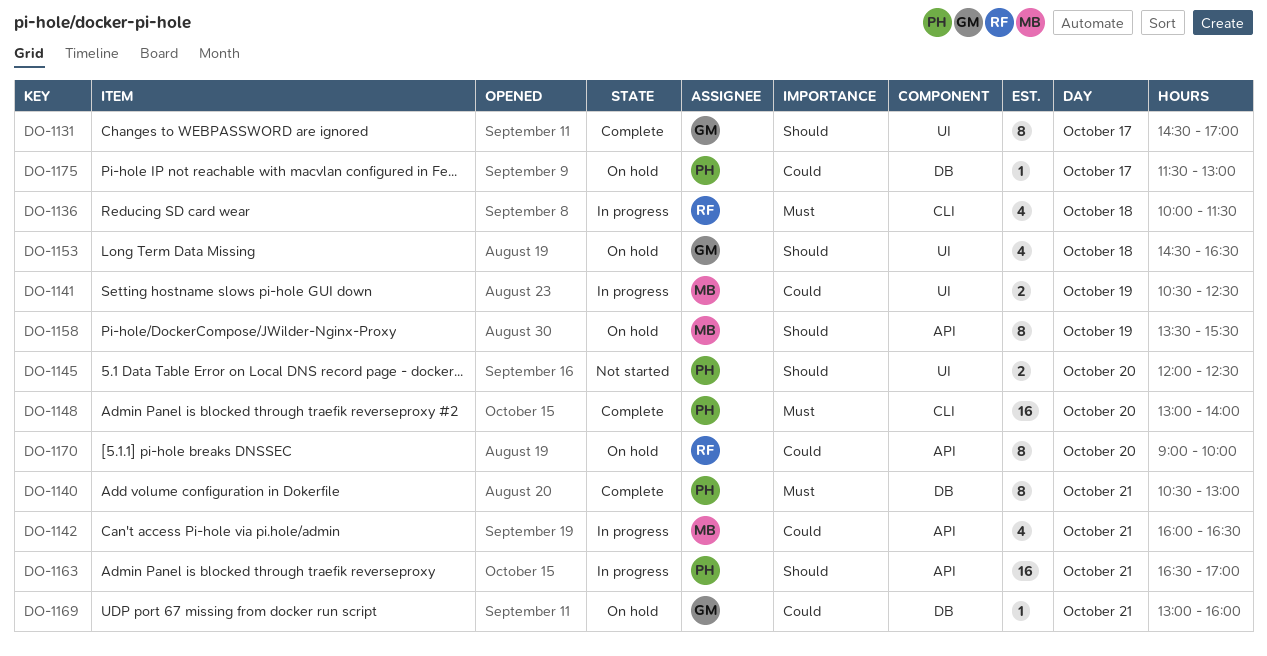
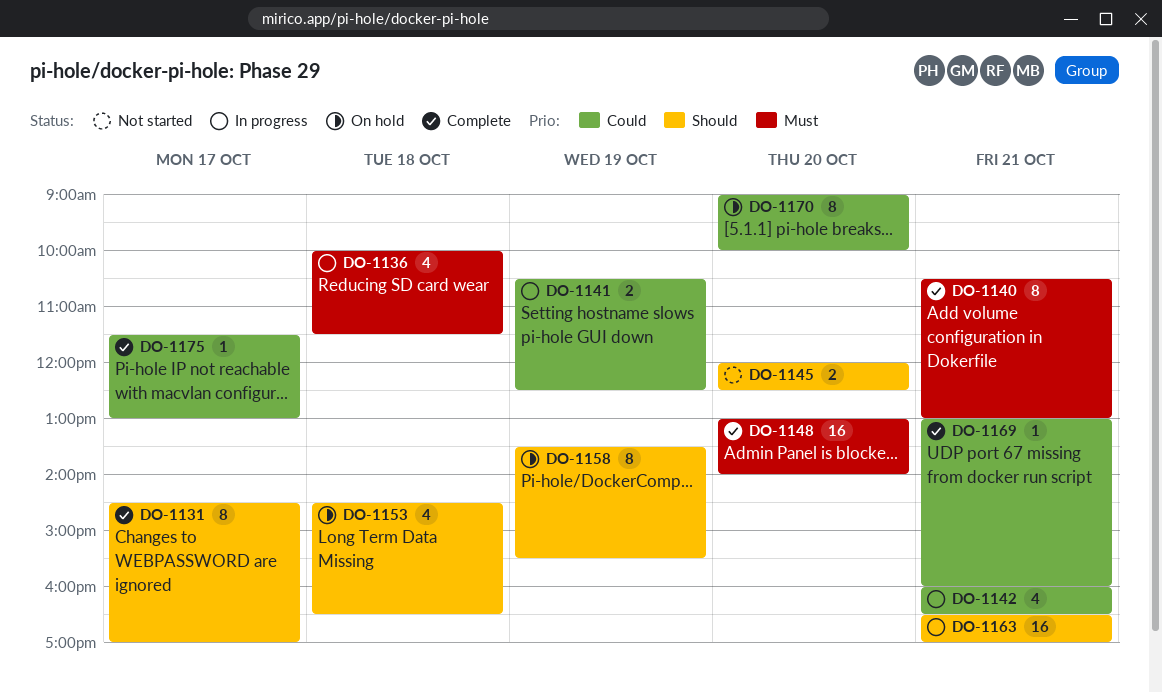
DO-1169, status: On hold -> Complete
DO-1175, status: On hold -> Complete

